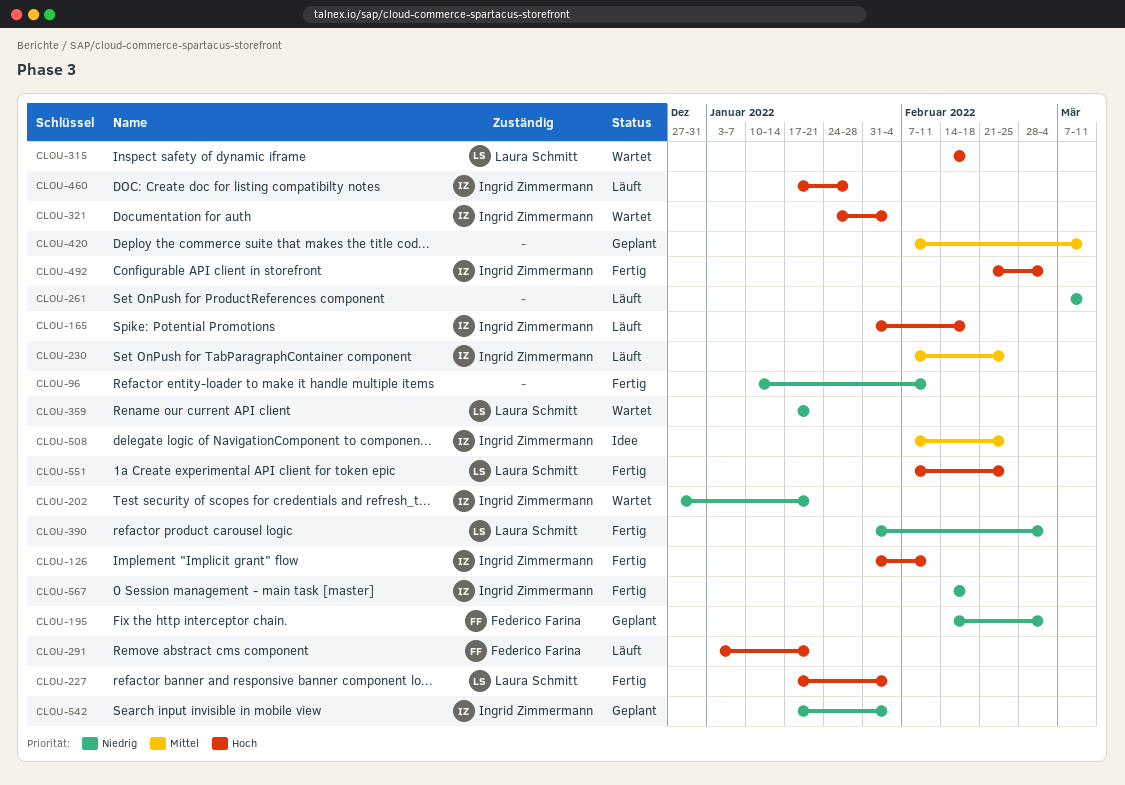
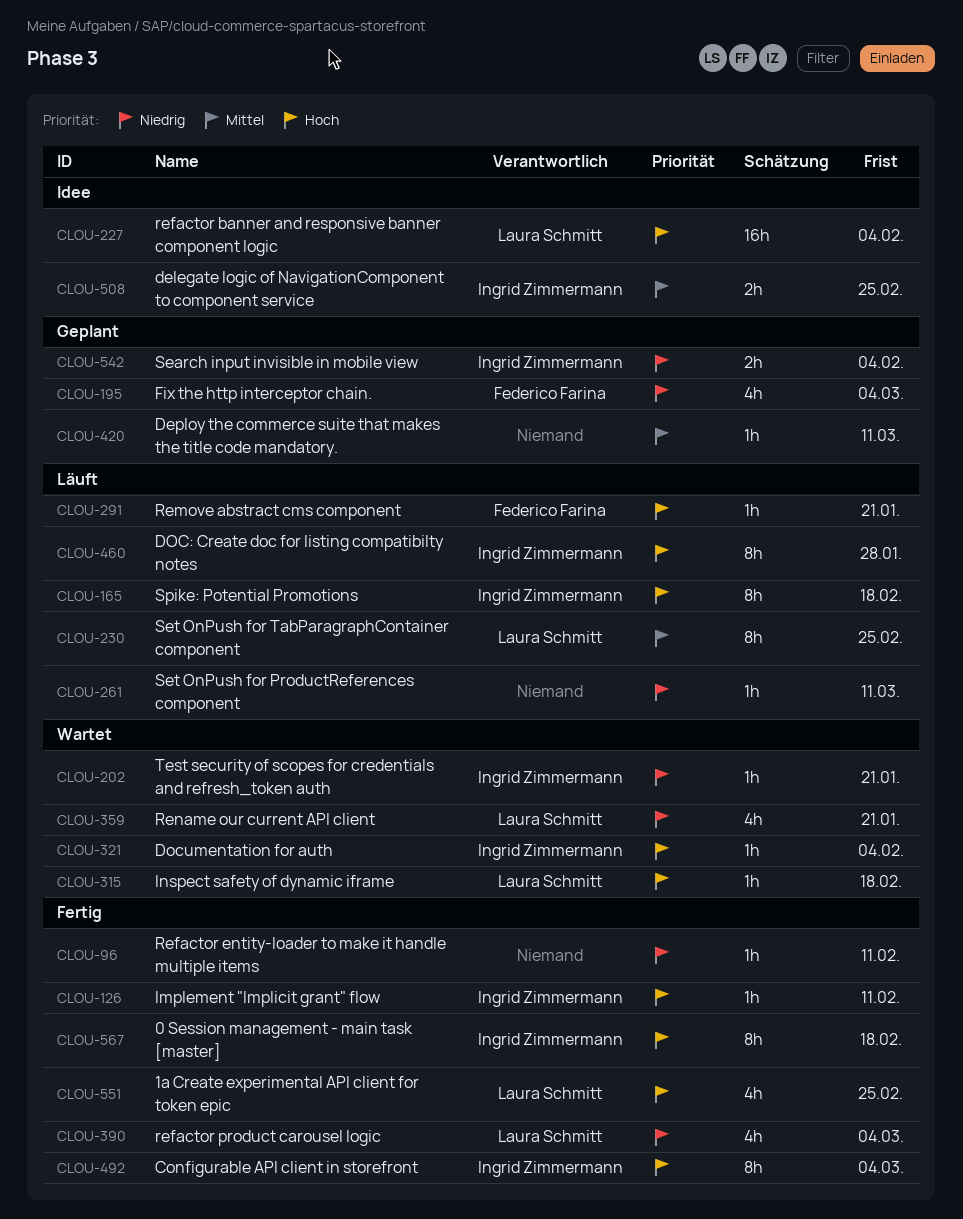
CLOU-227, status: Fertig -> Idee
CLOU-230, owner: Ingrid Zimmermann -> Laura Schmitt
CLOU-567, priority: Niedrig -> Hoch

